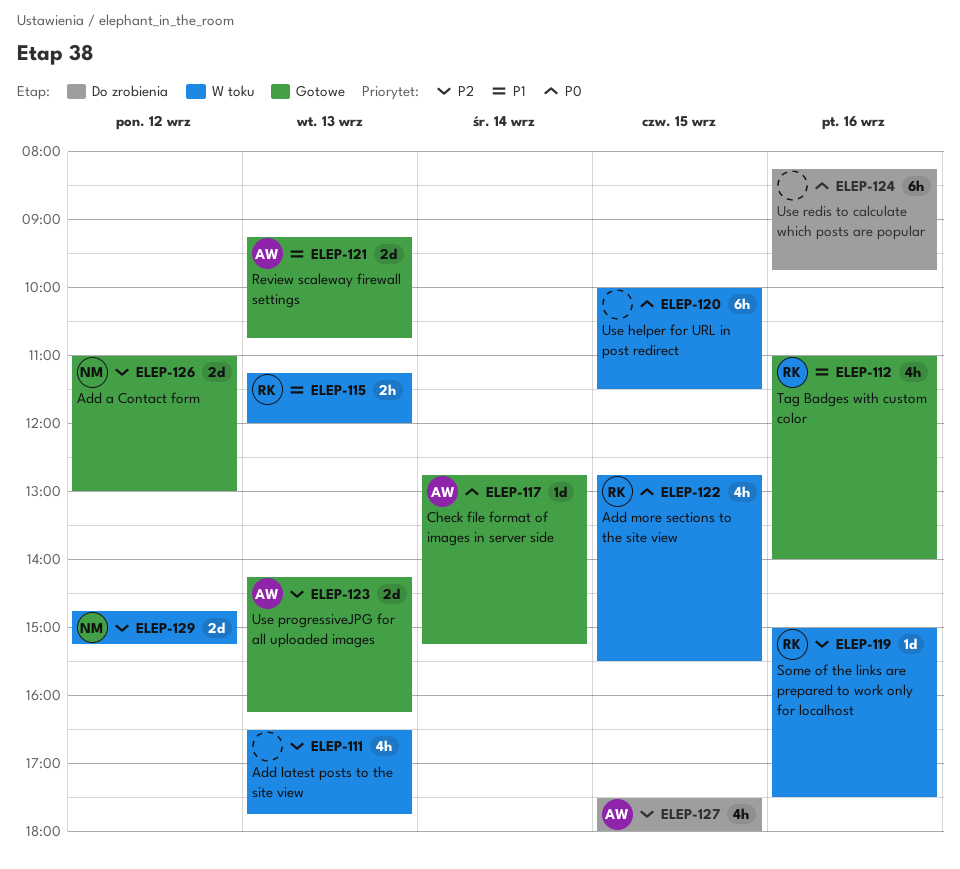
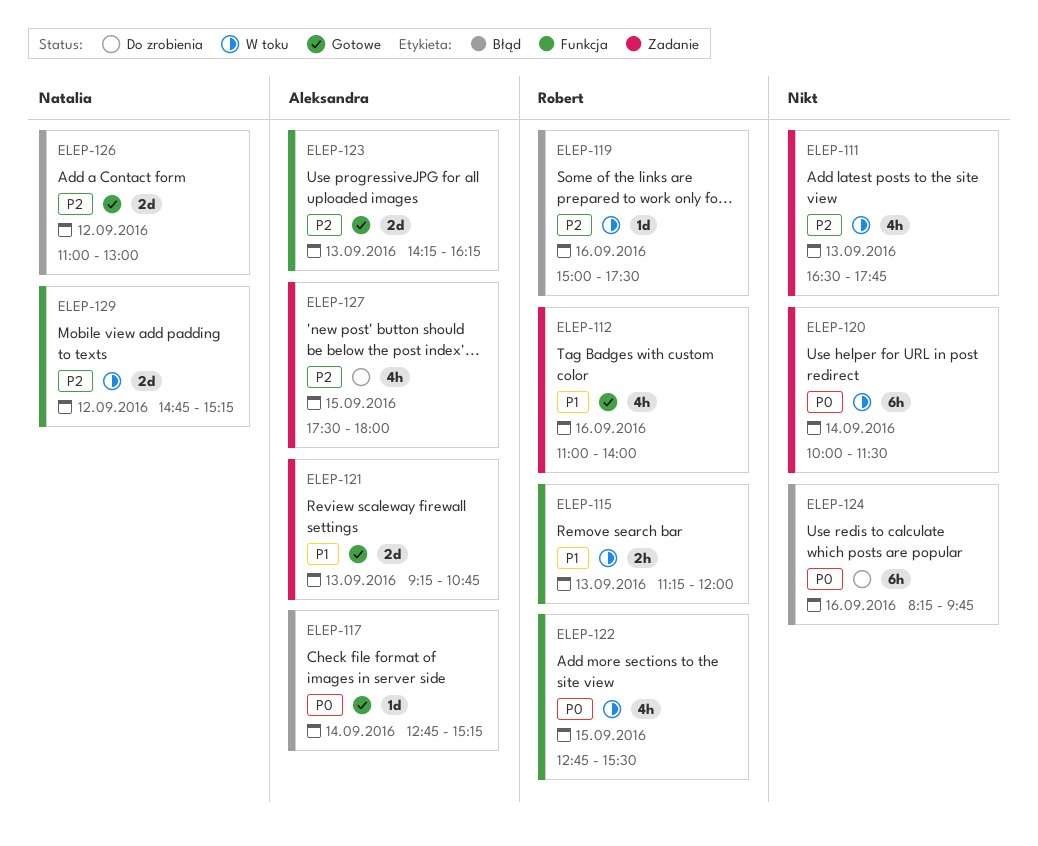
ELEP-120, day: Sep 15 -> Sep 14

